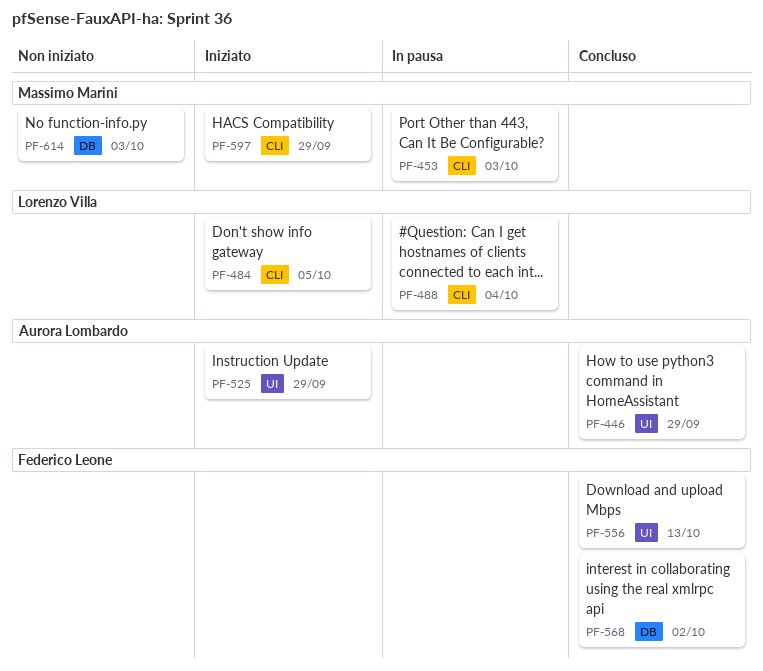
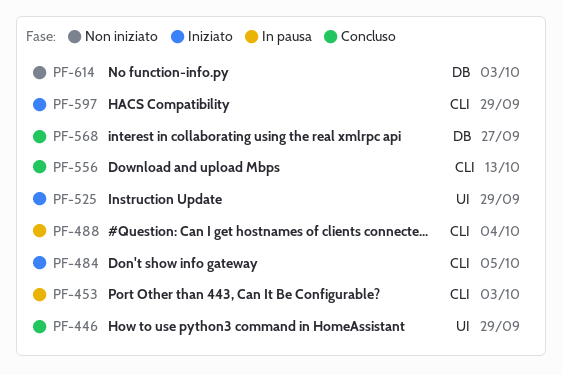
PF-556, label: UI -> CLI
PF-568, due: Oct 2 -> Sep 27

